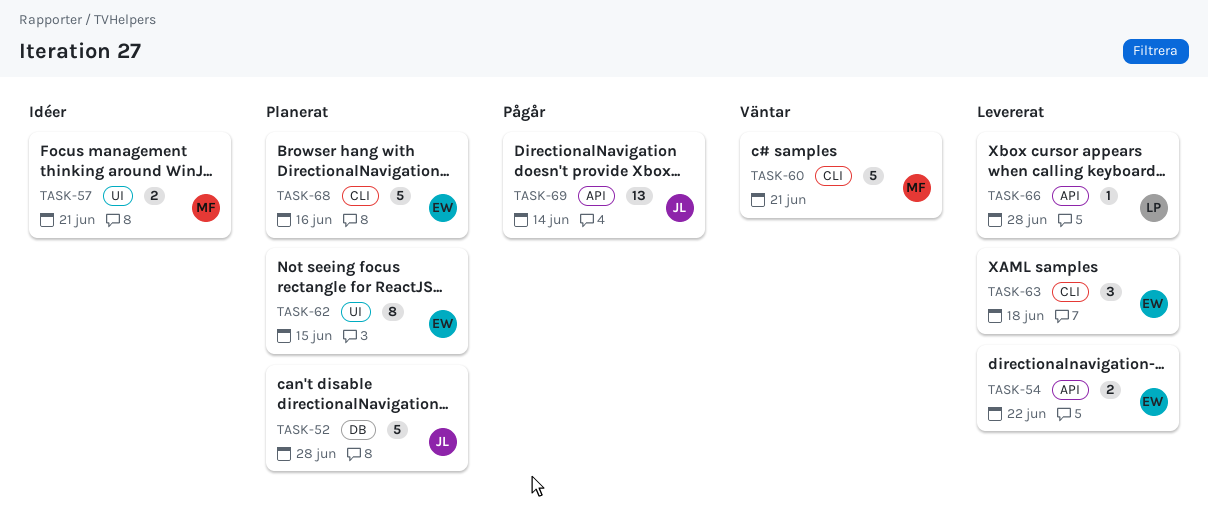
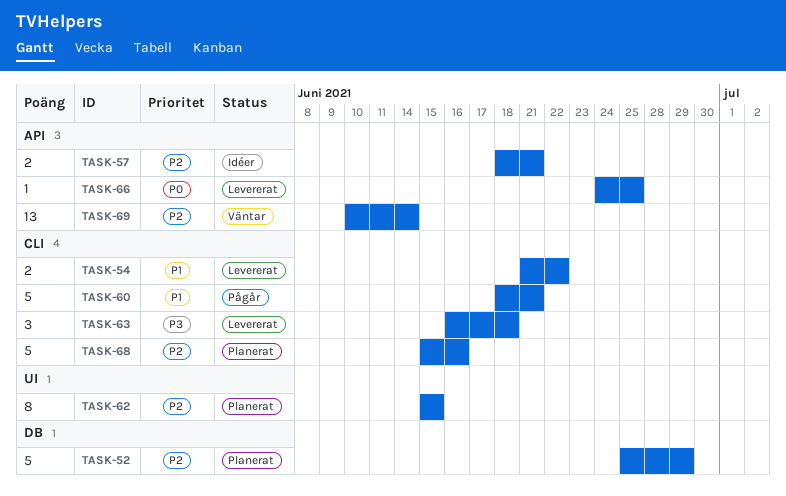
TASK-52, due: Jun 28 -> Jun 29
TASK-54, label: API -> CLI
TASK-57, label: UI -> API
TASK-60, status: Väntar -> Pågår
TASK-66, due: Jun 28 -> Jun 25
TASK-69, status: Pågår -> Väntar

